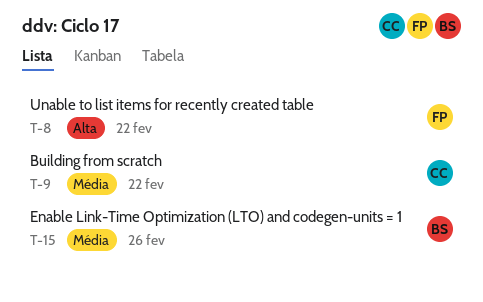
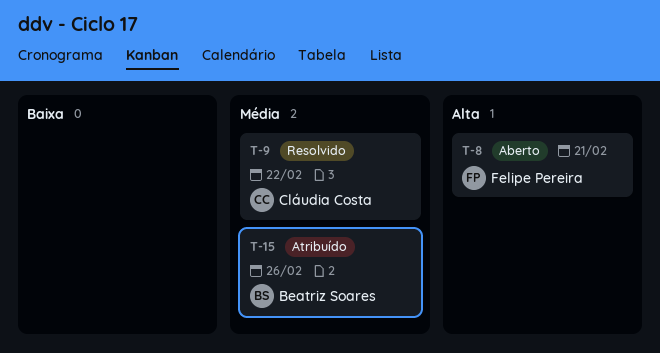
T-8, due: Feb 22 -> Feb 21

